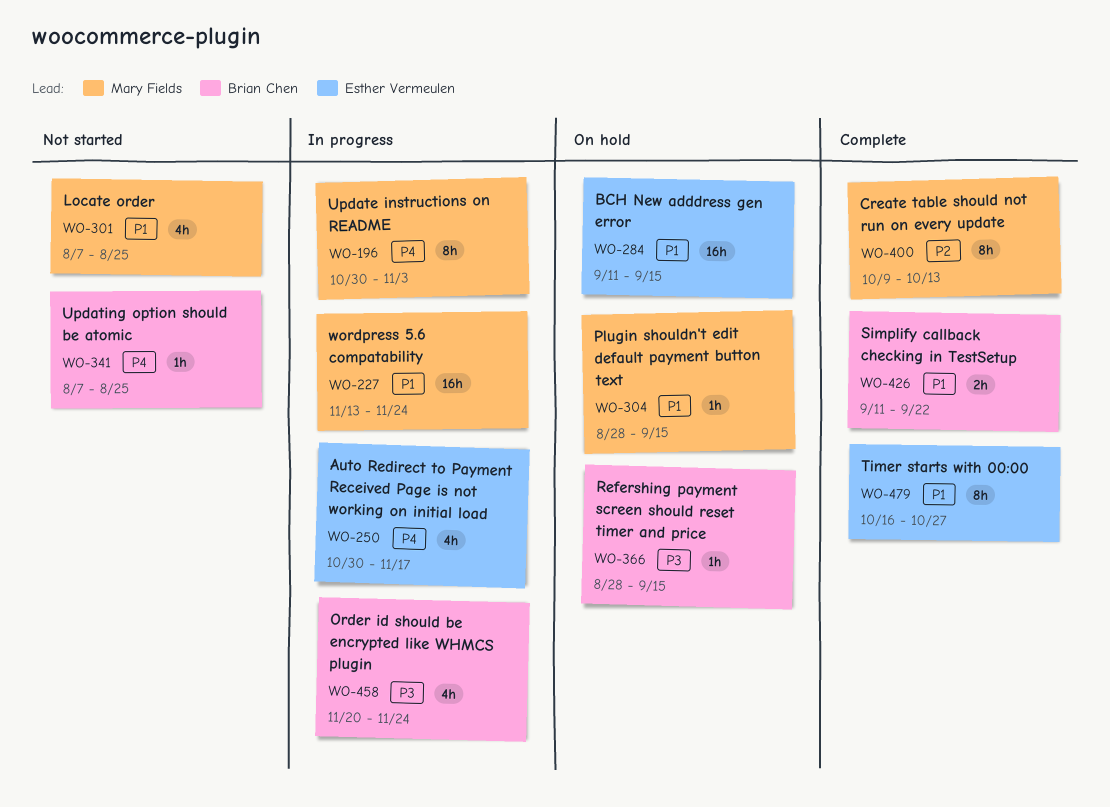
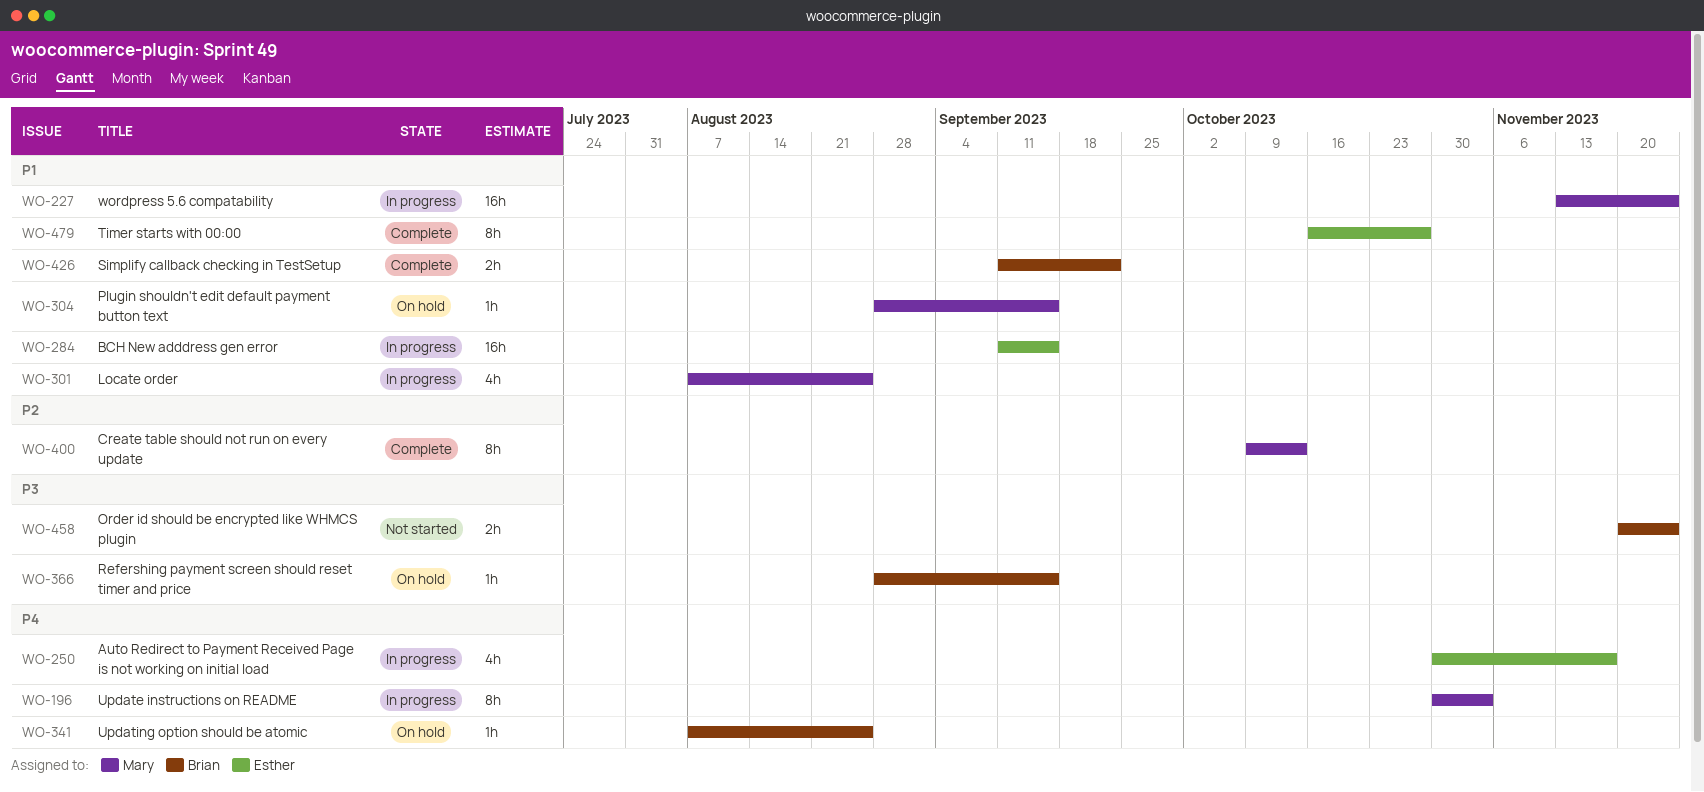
WO-284, status: On hold -> In progress
WO-301, status: Not started -> In progress
WO-341, status: Not started -> On hold
WO-458, status: In progress -> Not started
WO-458, estimate: 4h -> 2h

